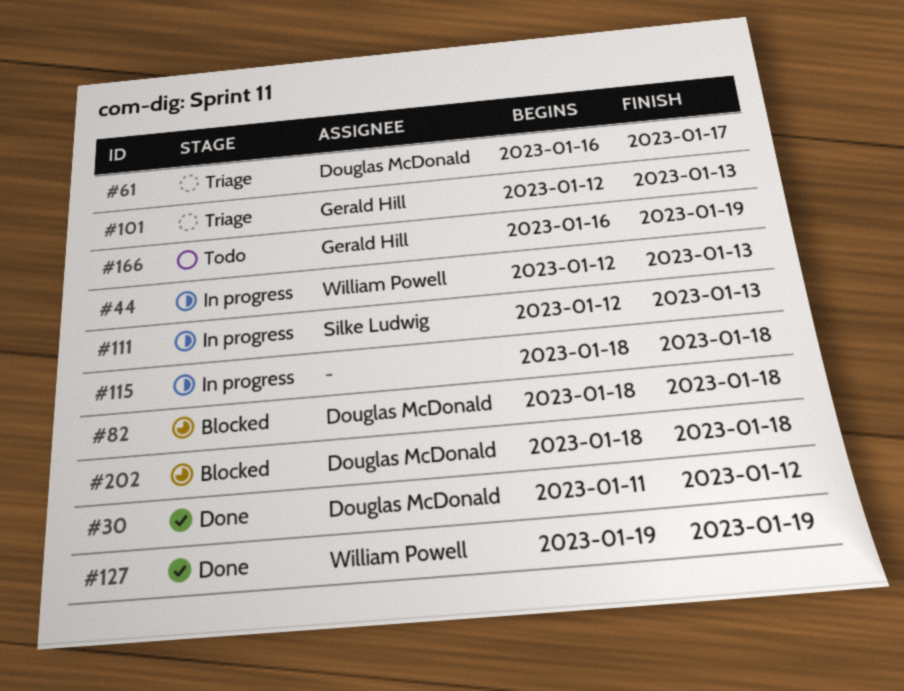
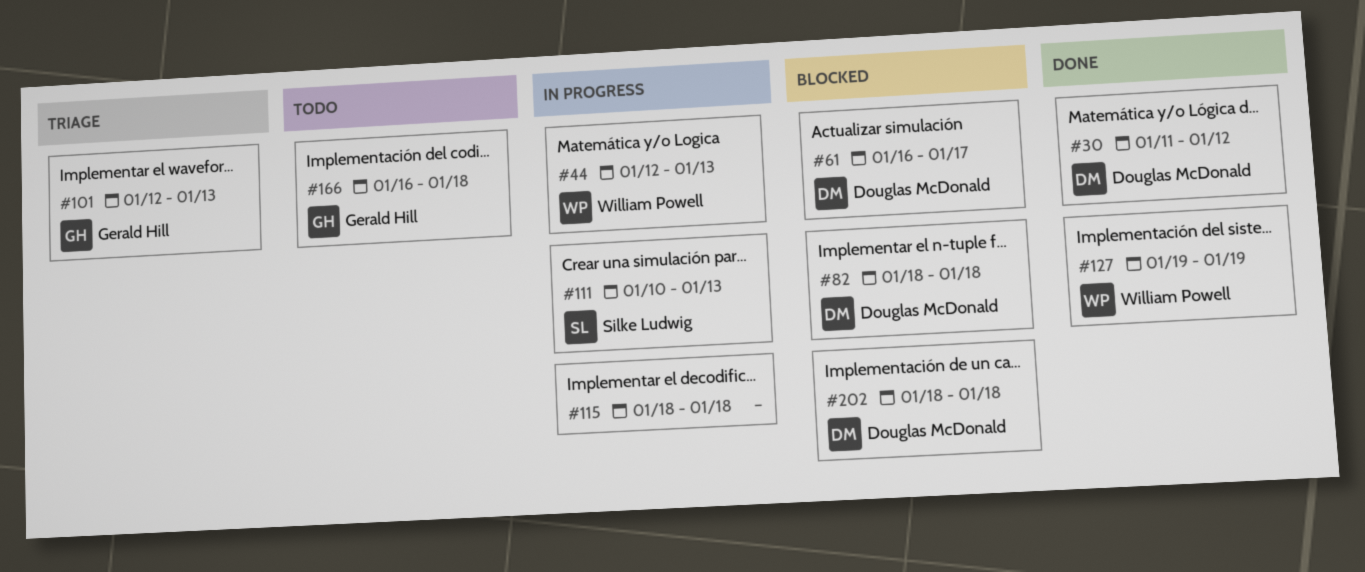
#61, status: Triage -> Blocked
#111, start: Jan 12 -> Jan 10
#166, due: Jan 19 -> Jan 18

